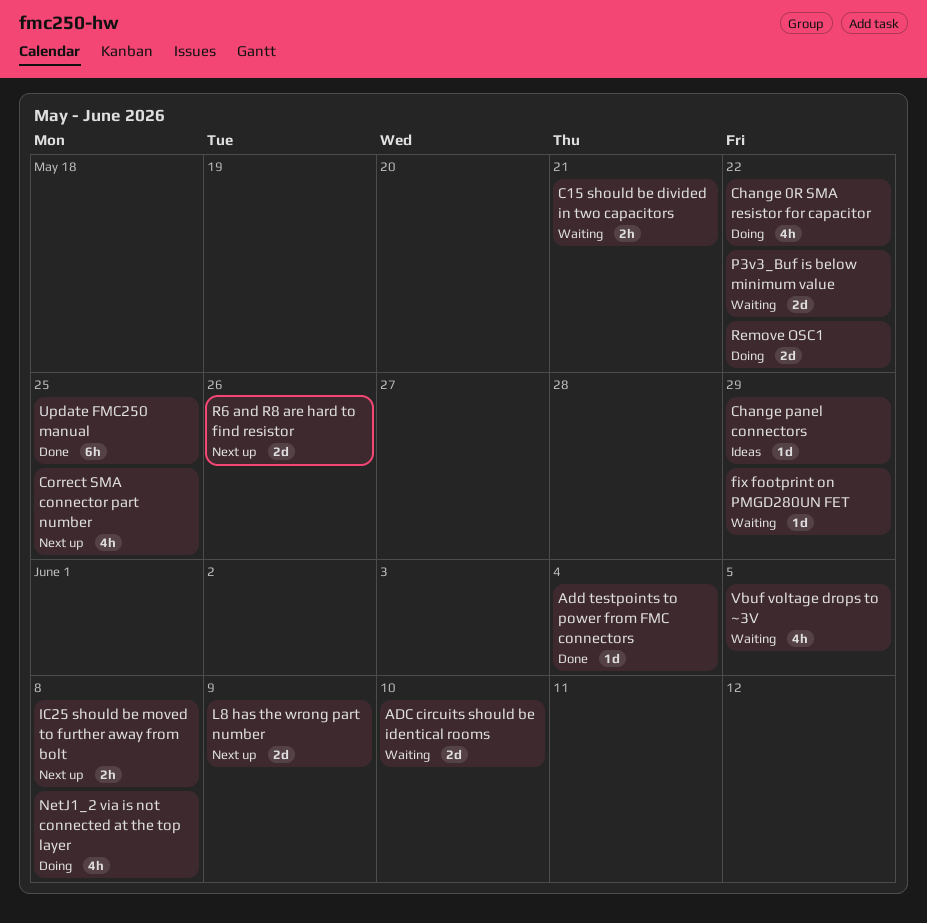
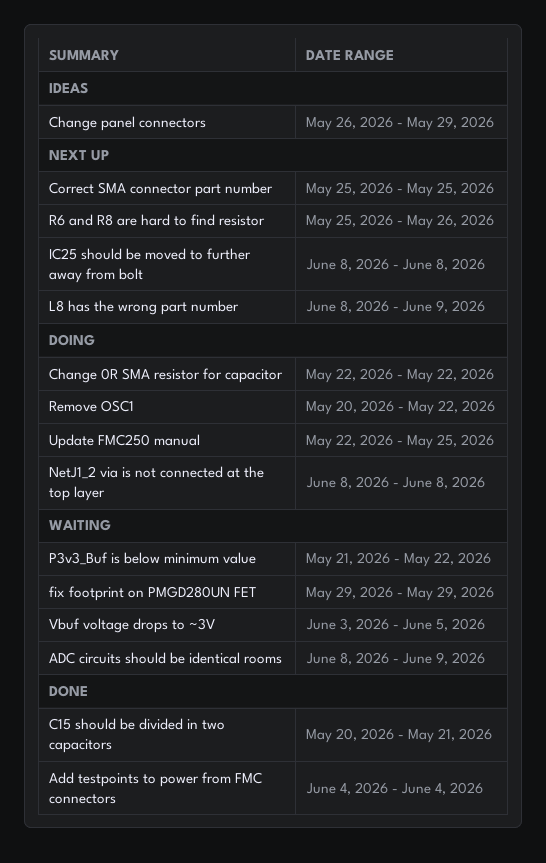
ADC circuits should be identical rooms, due: Jun 10 -> Jun 9
C15 should be divided in two capacitors, status: Waiting -> Done
Update FMC250 manual, status: Done -> Doing

